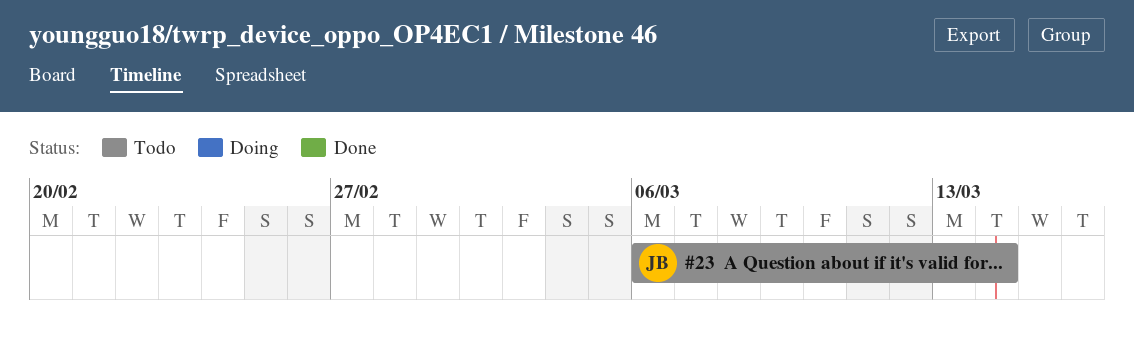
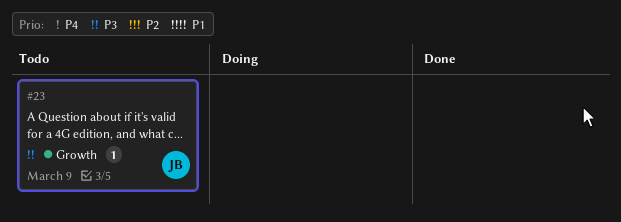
#23, due: Mar 14 -> Mar 9

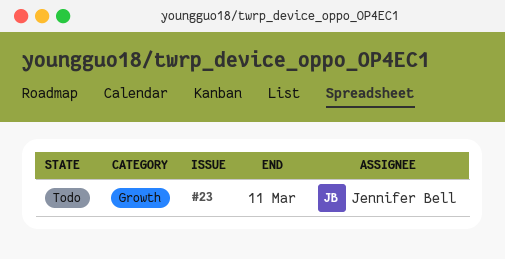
#23, due: Mar 9 -> Mar 11

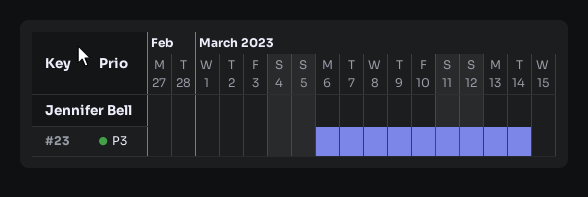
#23, due: Mar 11 -> Mar 14

